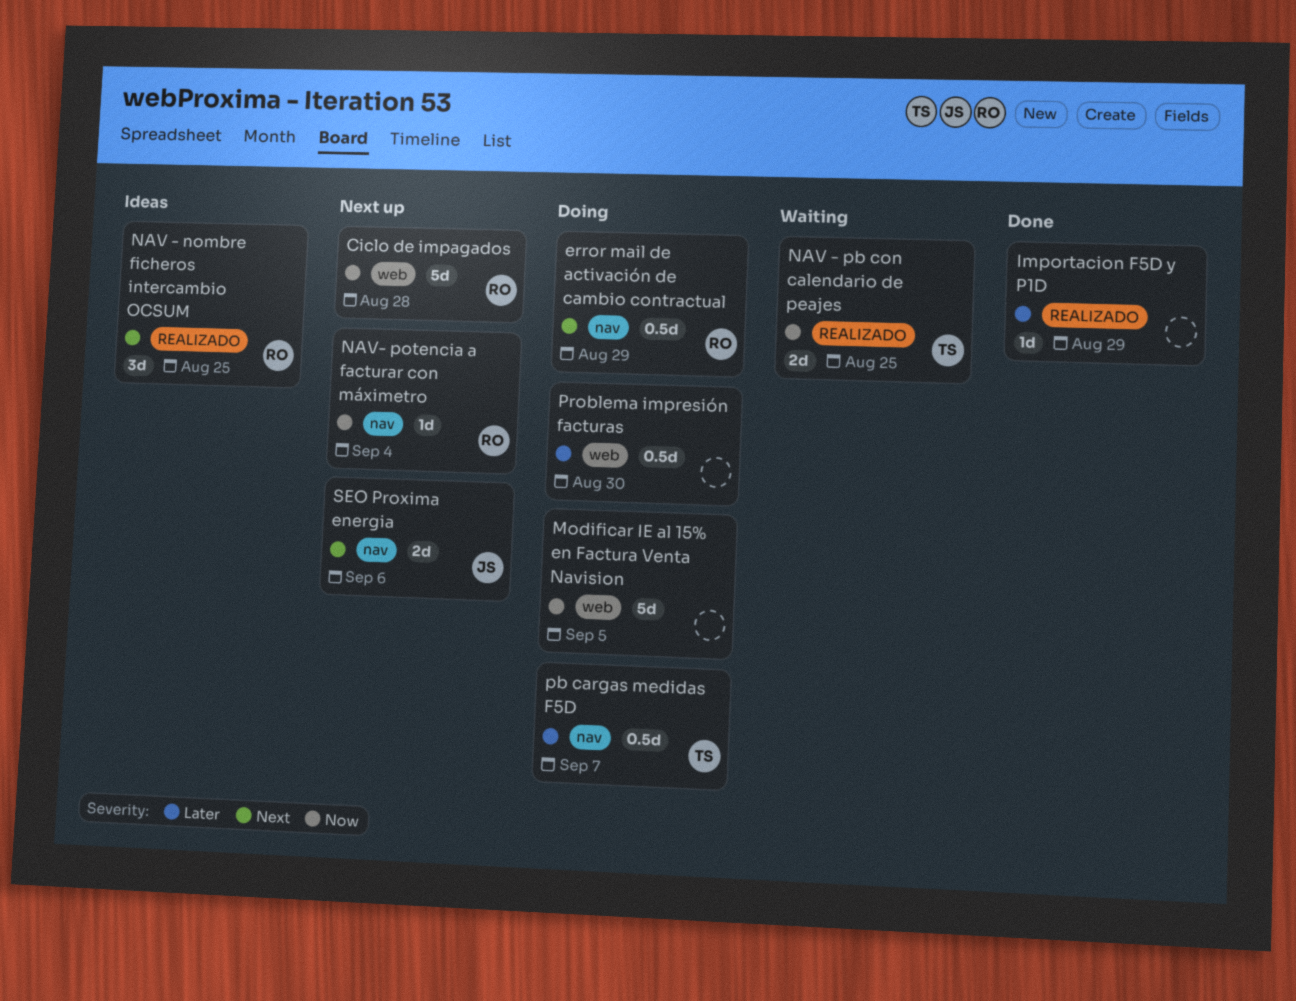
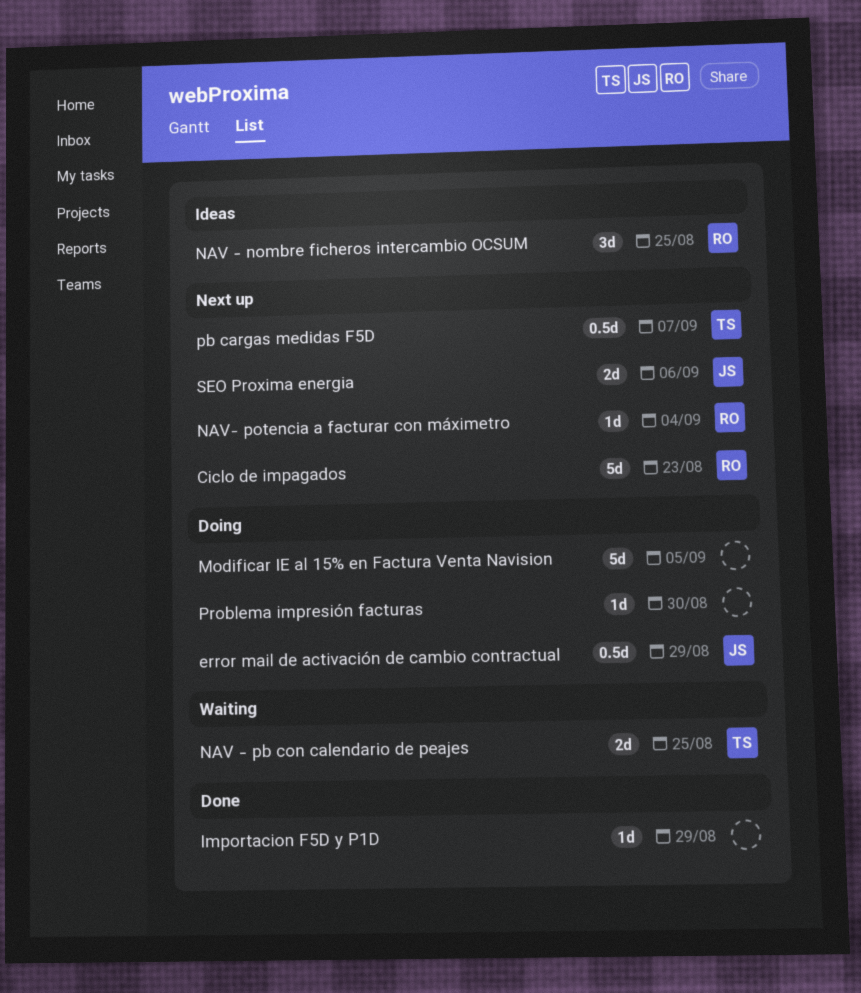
Ciclo de impagados, due: Aug 28 -> Aug 23
error mail de activación de cambio contractual, owner: RO -> JS
pb cargas medidas F5D, status: Doing -> Next up
Problema impresión facturas, estimate: 0.5d -> 1d

